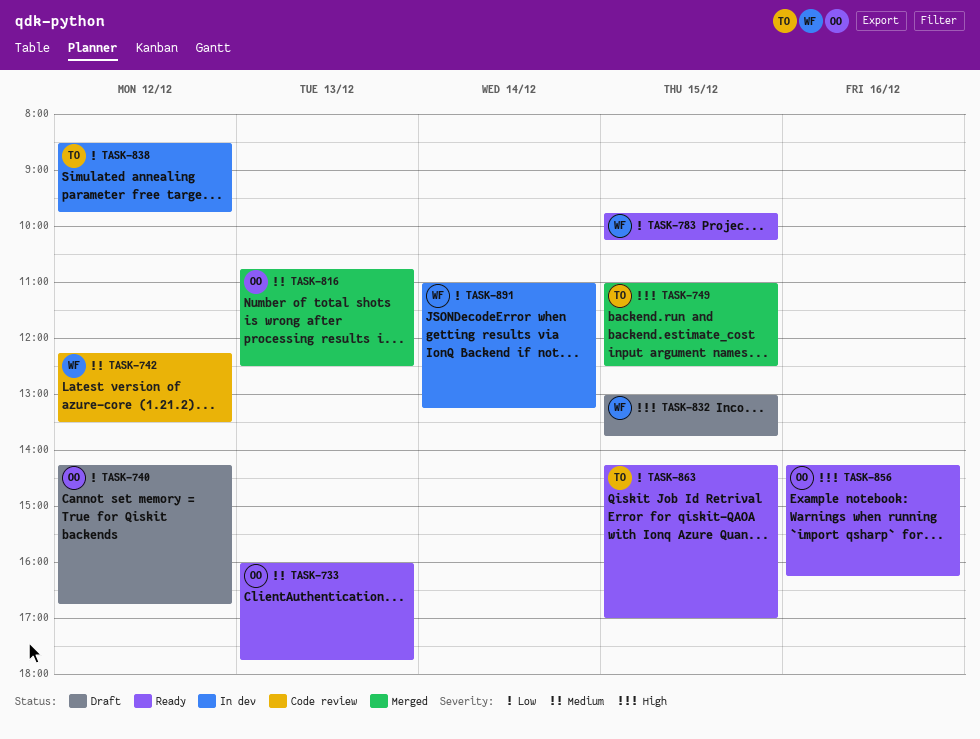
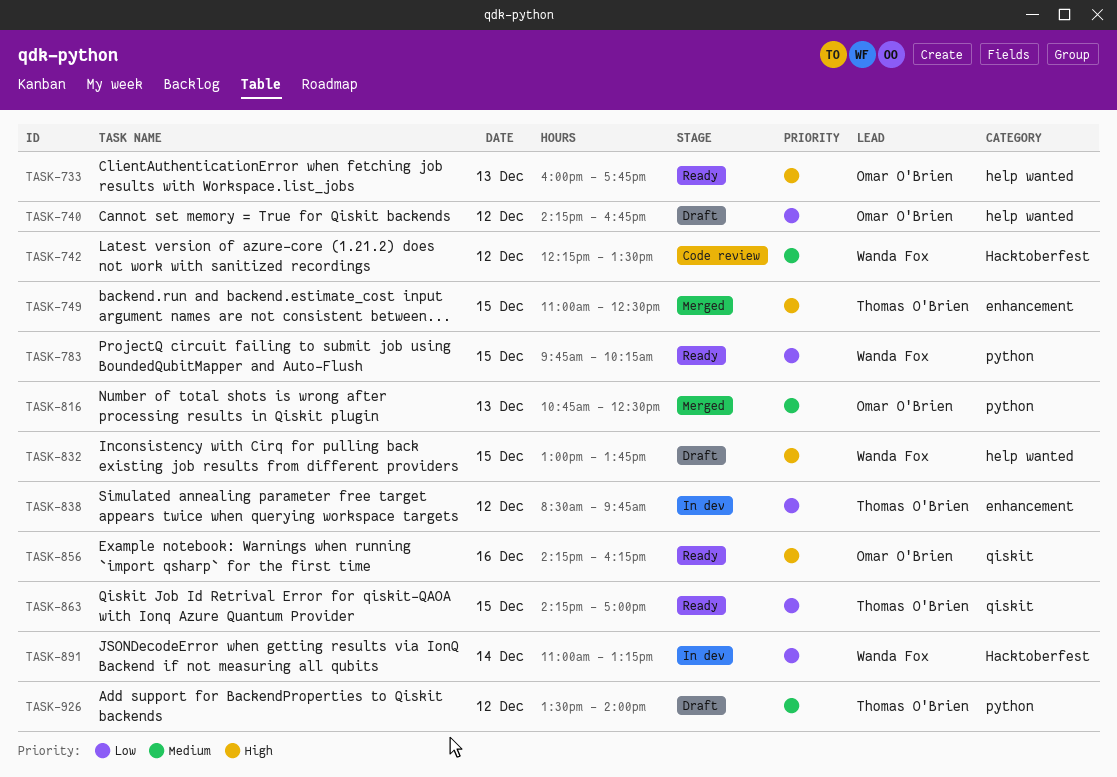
TASK-733, priority: Medium -> High
TASK-926: none -> present

